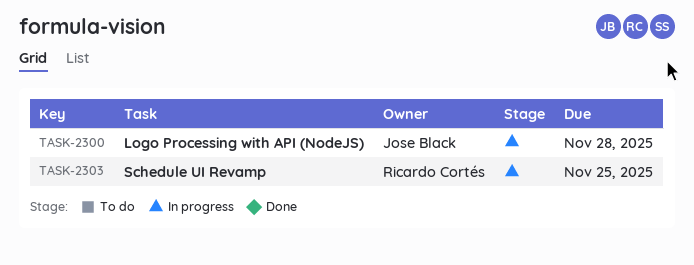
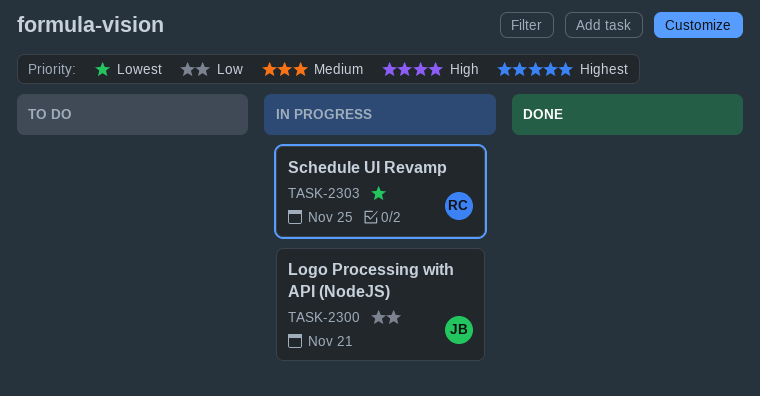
TASK-2300, due: Nov 28 -> Nov 21

